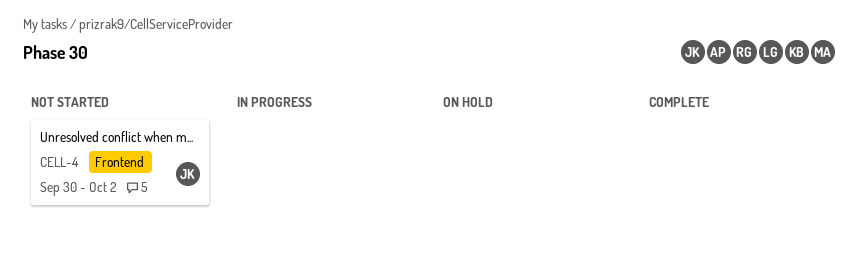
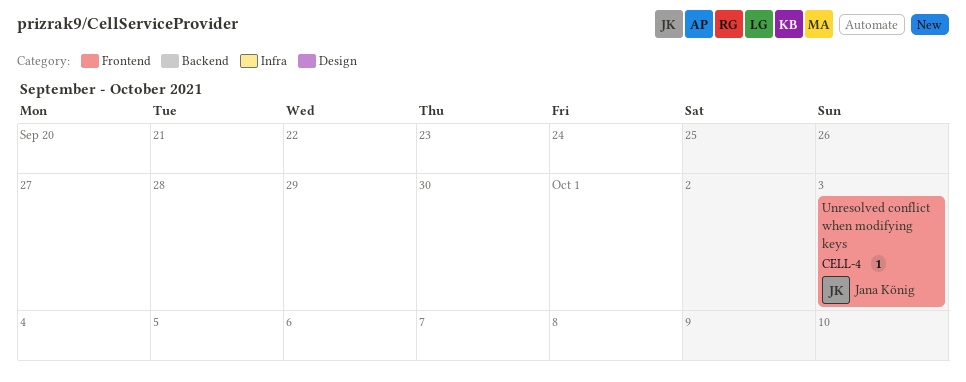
CELL-4, due: Oct 2 -> Oct 3

